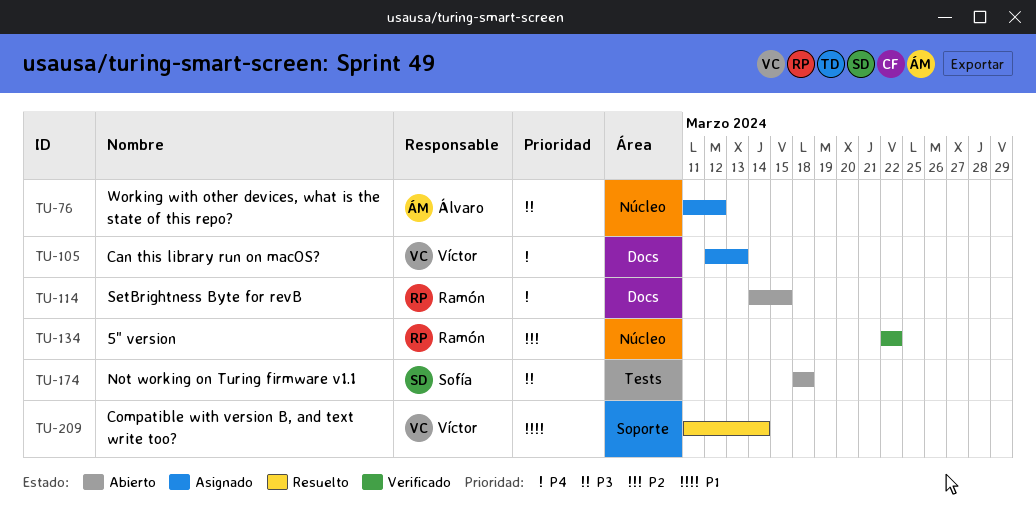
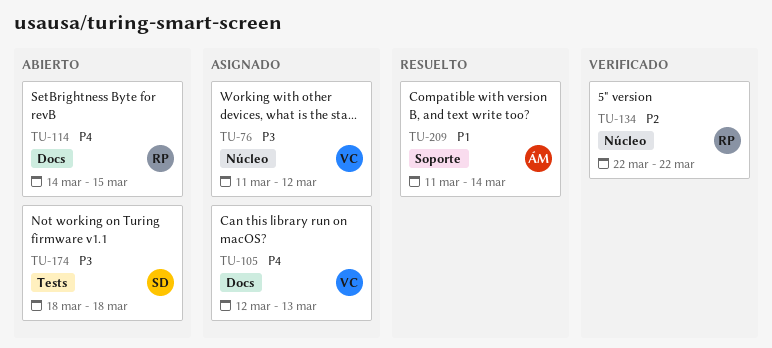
TU-76, owner: Álvaro -> Víctor
TU-209, owner: Víctor -> Álvaro

